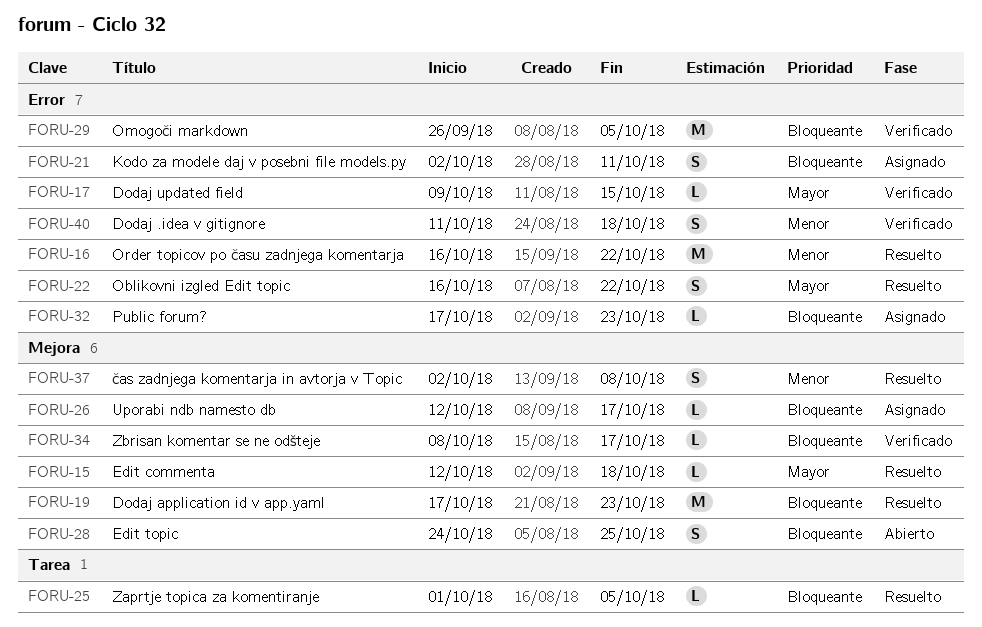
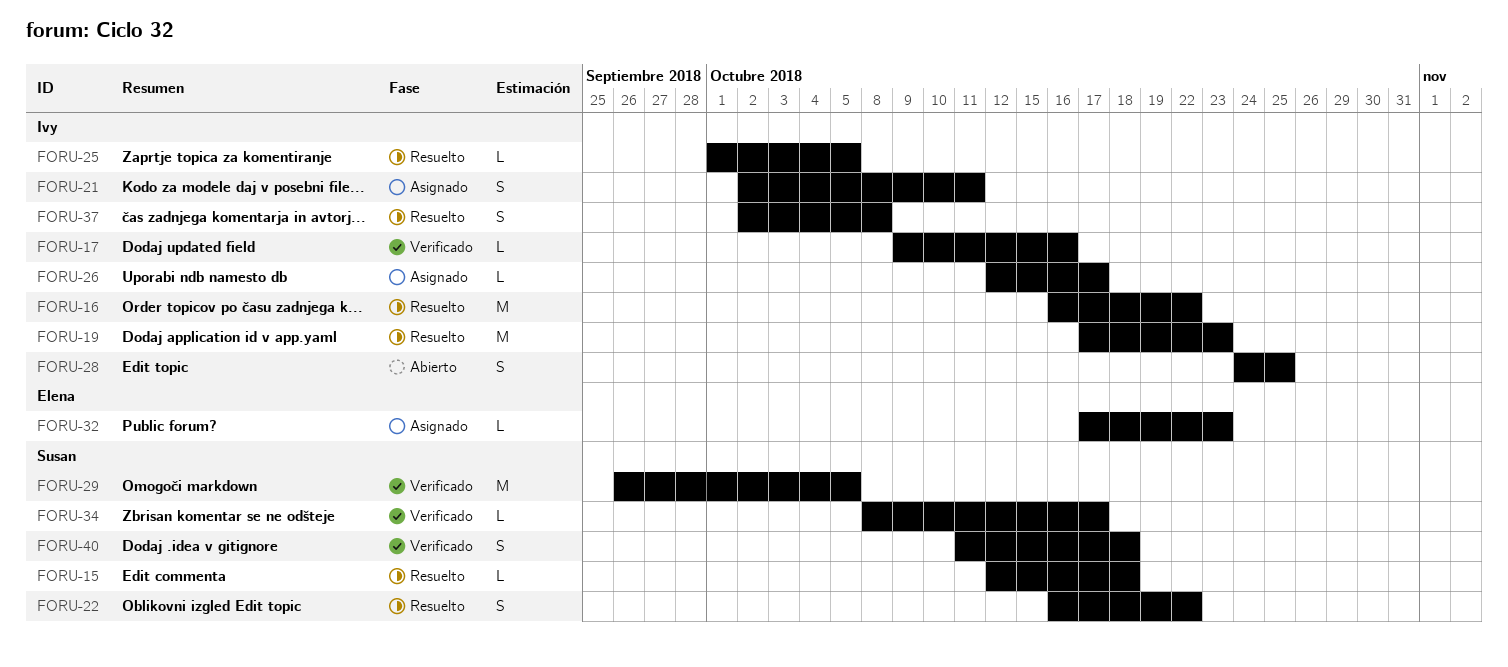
FORU-17, due: Oct 15 -> Oct 16

